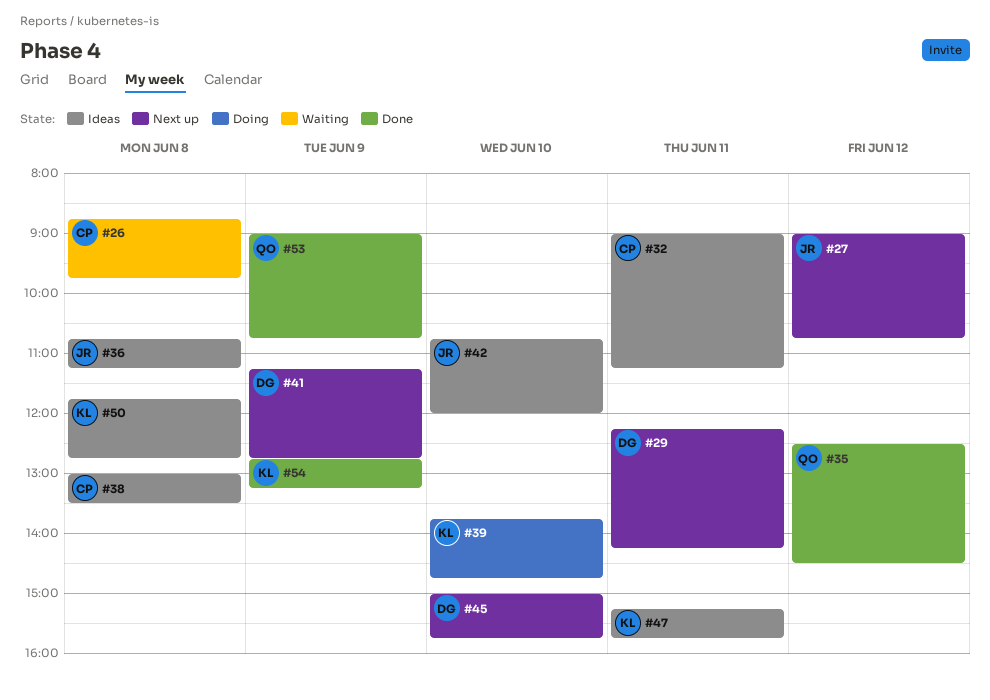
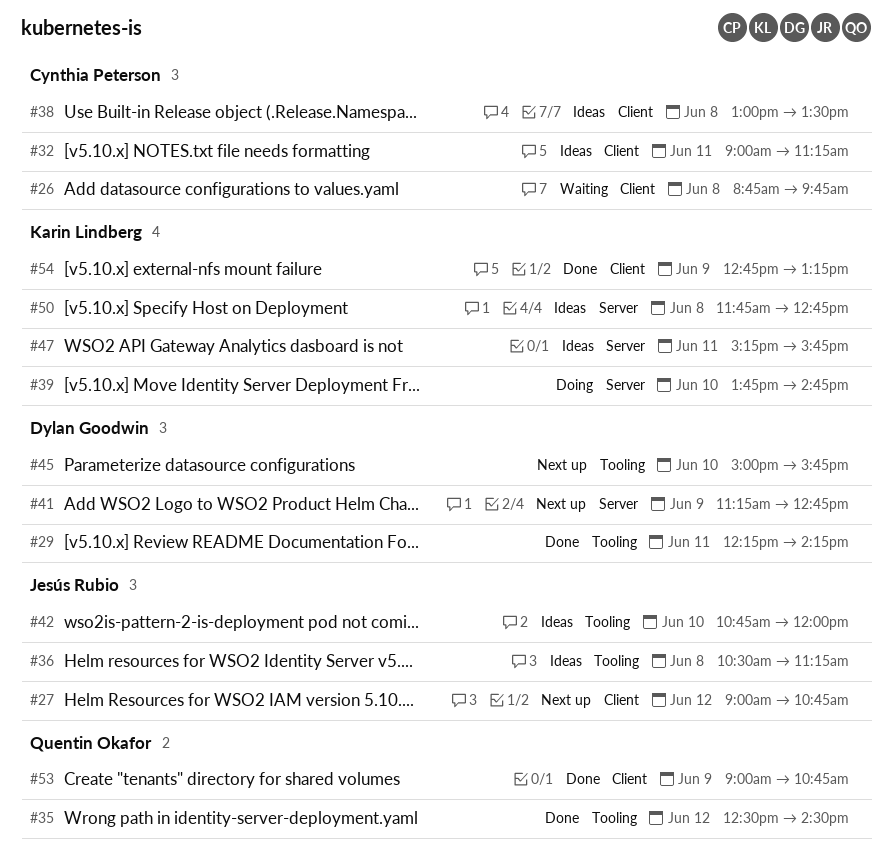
#29, status: Next up -> Done
#36, begins: 10:45 -> 10:30

